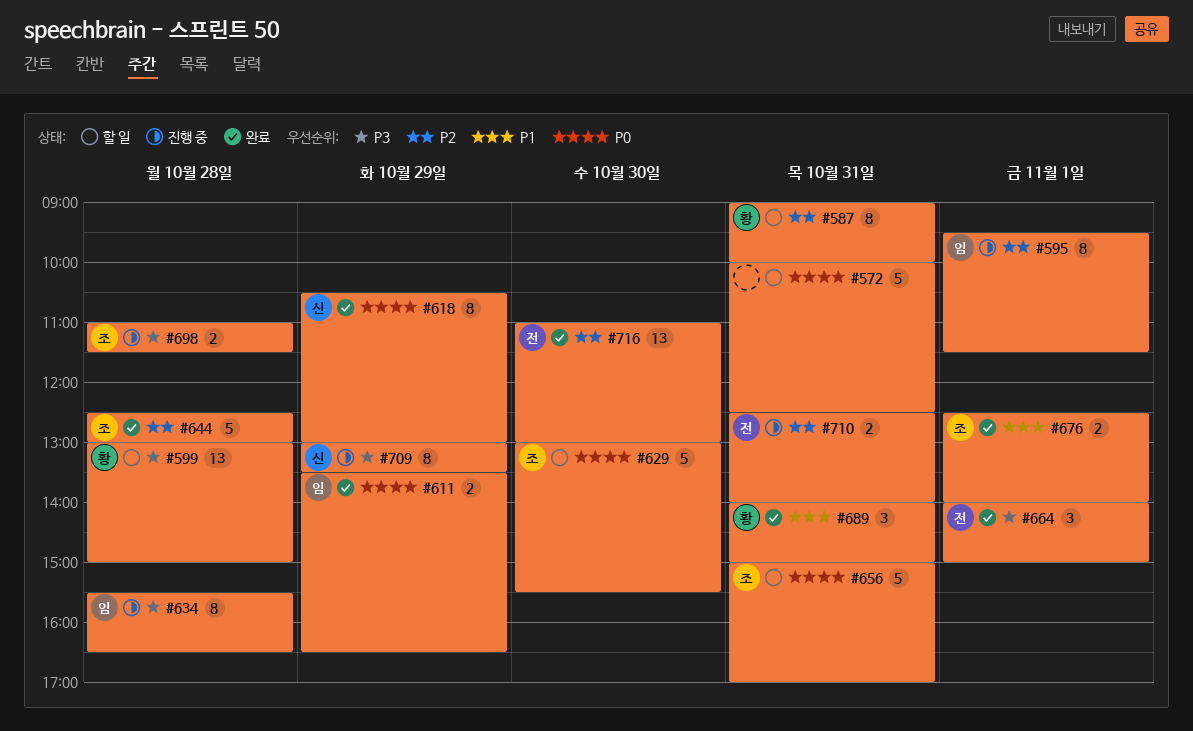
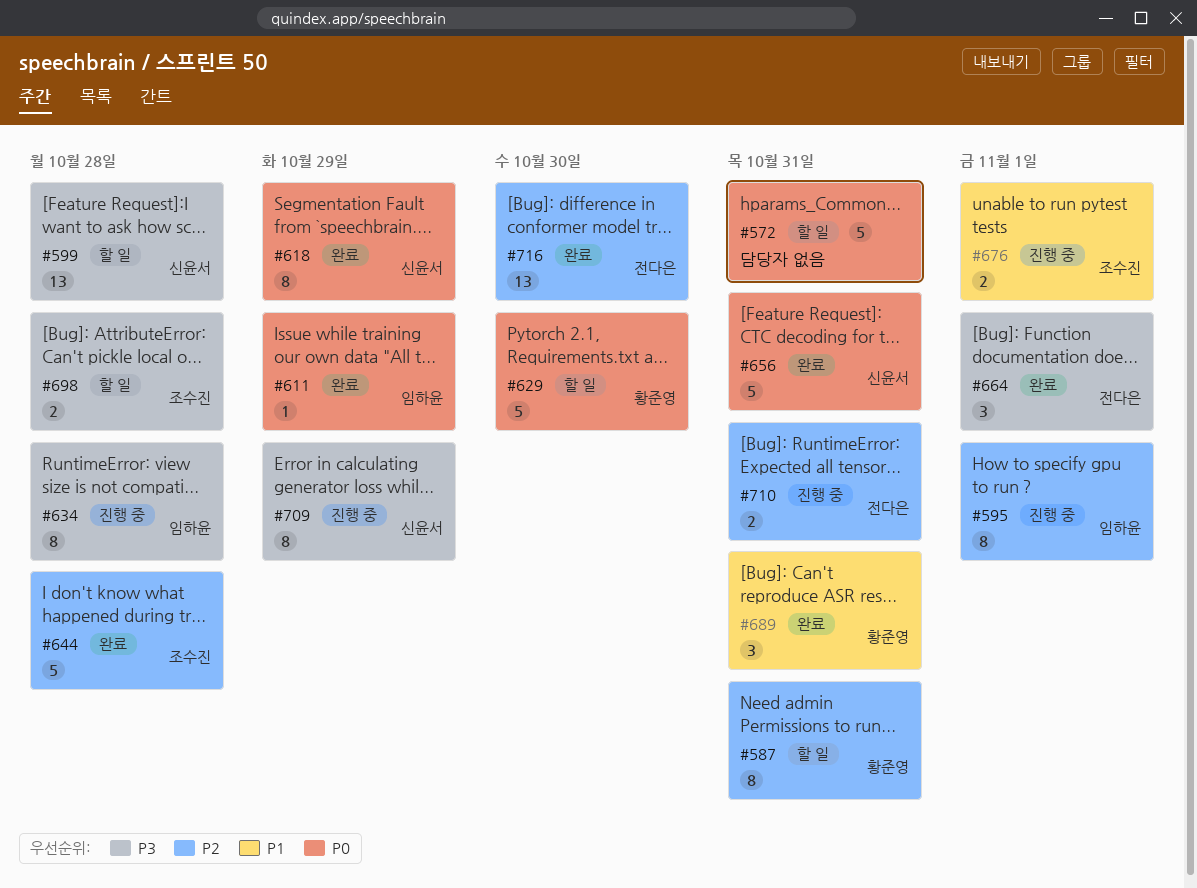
#599, owner: 황준영 -> 신윤서
#611, estimate: 2 -> 1
#629, owner: 조수진 -> 황준영
#656, status: 할 일 -> 완료
#656, owner: 조수진 -> 신윤서
#676, status: 완료 -> 진행 중
#698, status: 진행 중 -> 할 일

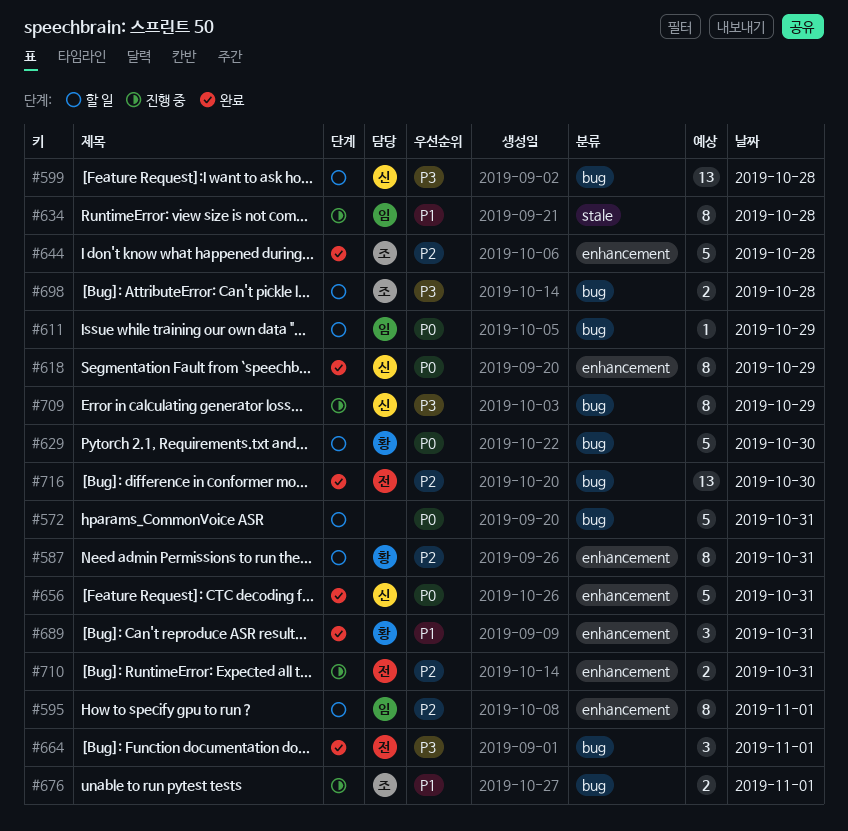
#595, status: 진행 중 -> 할 일
#611, status: 완료 -> 할 일
#634, priority: P3 -> P1

